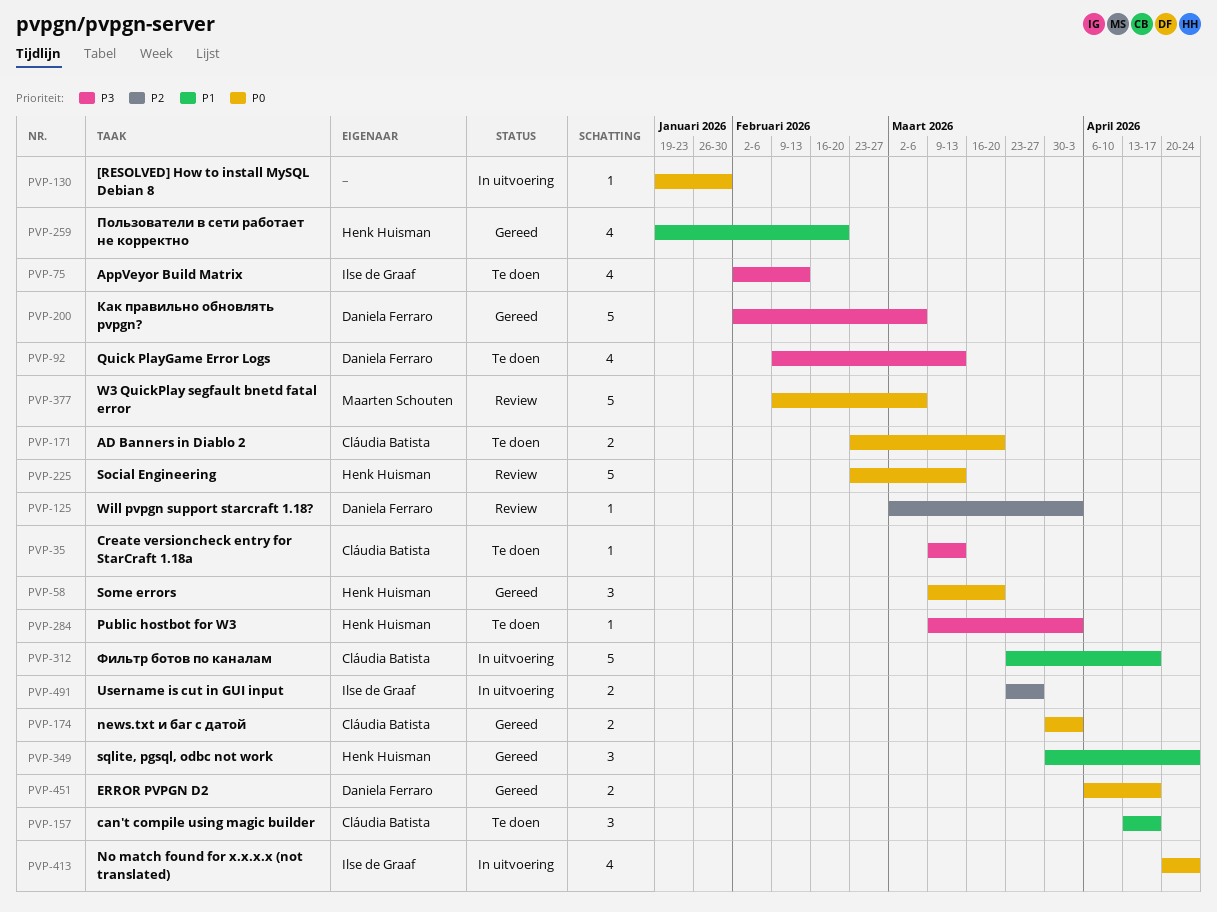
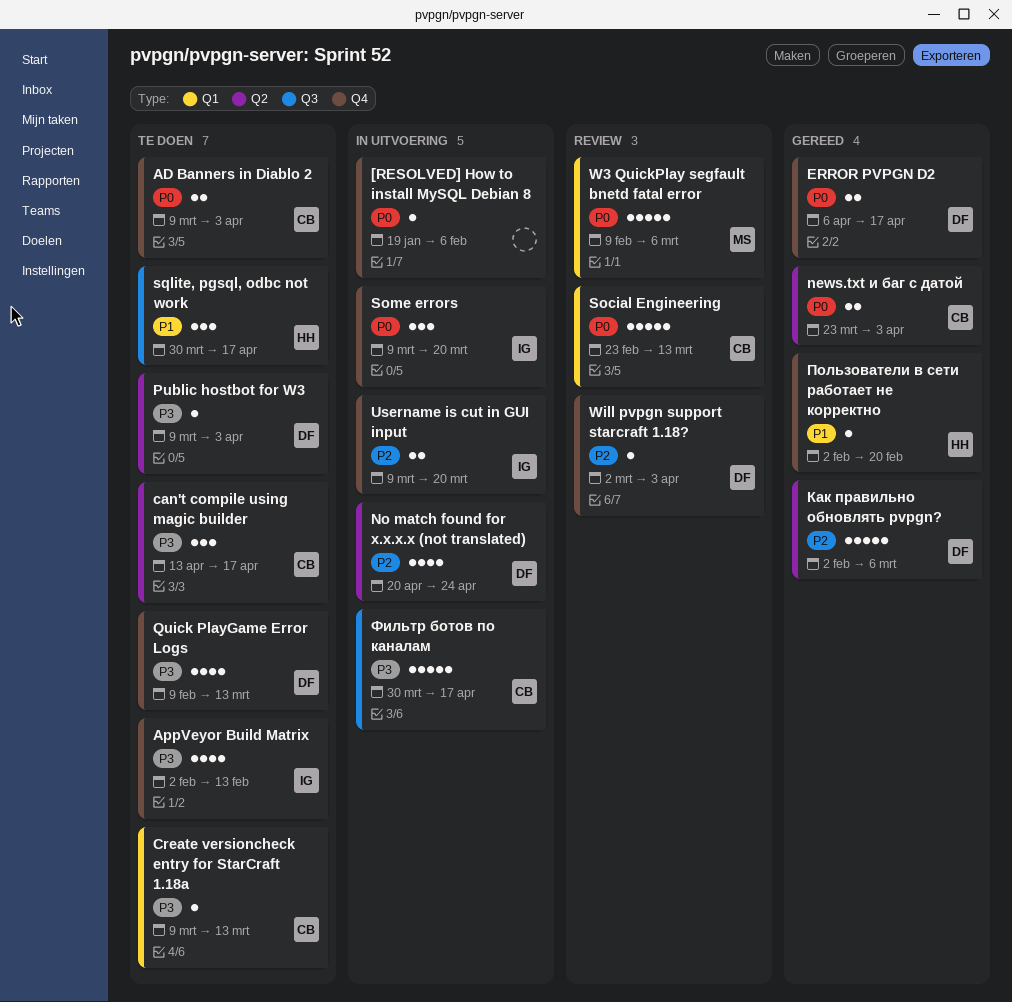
[RESOLVED] How to install MySQL Debian 8, due: Jan 30 -> Feb 6
AD Banners in Diablo 2, start: Feb 23 -> Mar 9
AD Banners in Diablo 2, due: Mar 20 -> Apr 3
can't compile using magic builder, priority: P1 -> P3
news.txt и баг с датой, start: Mar 30 -> Mar 23
No match found for x.x.x.x (not translated), owner: Ilse de Graaf -> Daniela Ferraro
No match found for x.x.x.x (not translated), priority: P0 -> P2
Public hostbot for W3, owner: Henk Huisman -> Daniela Ferraro
Social Engineering, owner: Henk Huisman -> Cláudia Batista
Some errors, status: Gereed -> In uitvoering
Some errors, owner: Henk Huisman -> Ilse de Graaf
sqlite, pgsql, odbc not work, status: Gereed -> Te doen
sqlite, pgsql, odbc not work, due: Apr 24 -> Apr 17
Username is cut in GUI input, start: Mar 23 -> Mar 9
Username is cut in GUI input, due: Mar 27 -> Mar 20
Как правильно обновлять pvpgn?, priority: P3 -> P2
Пользователи в сети работает не корректно, estimate: 4 -> 1
Пользователи в сети работает не корректно, start: Jan 19 -> Feb 2
Фильтр ботов по каналам, priority: P1 -> P3
Фильтр ботов по каналам, start: Mar 23 -> Mar 30

